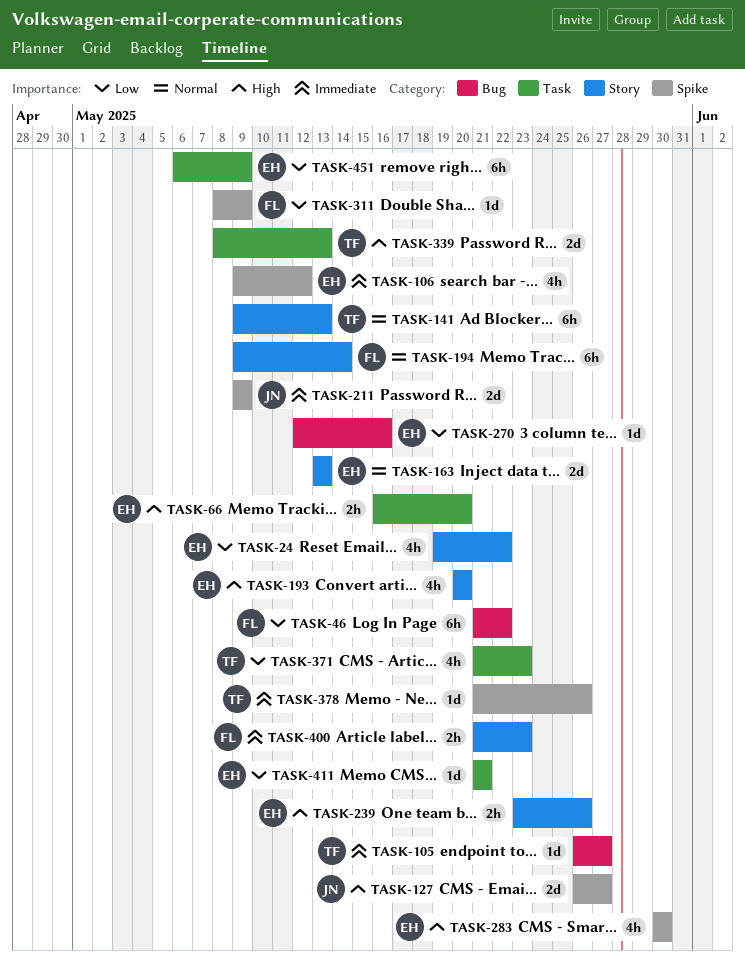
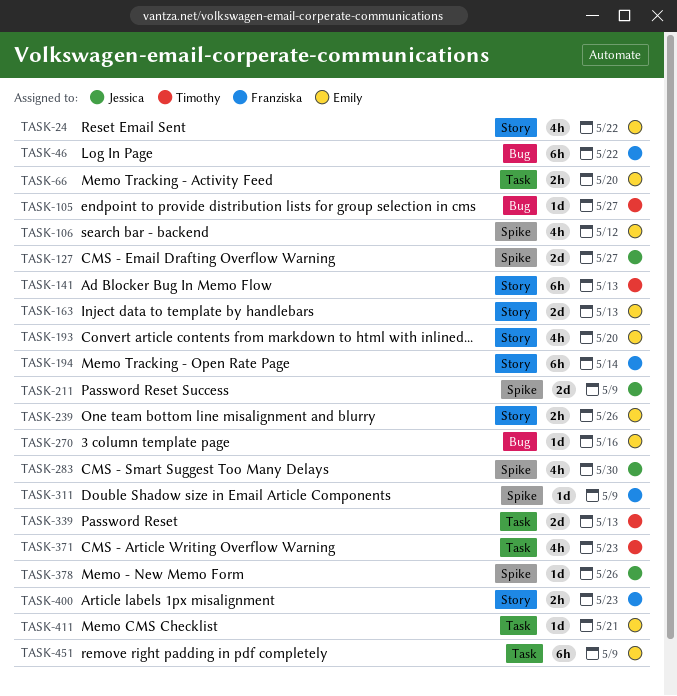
TASK-283, owner: Emily -> Jessica
TASK-378, owner: Timothy -> Jessica

